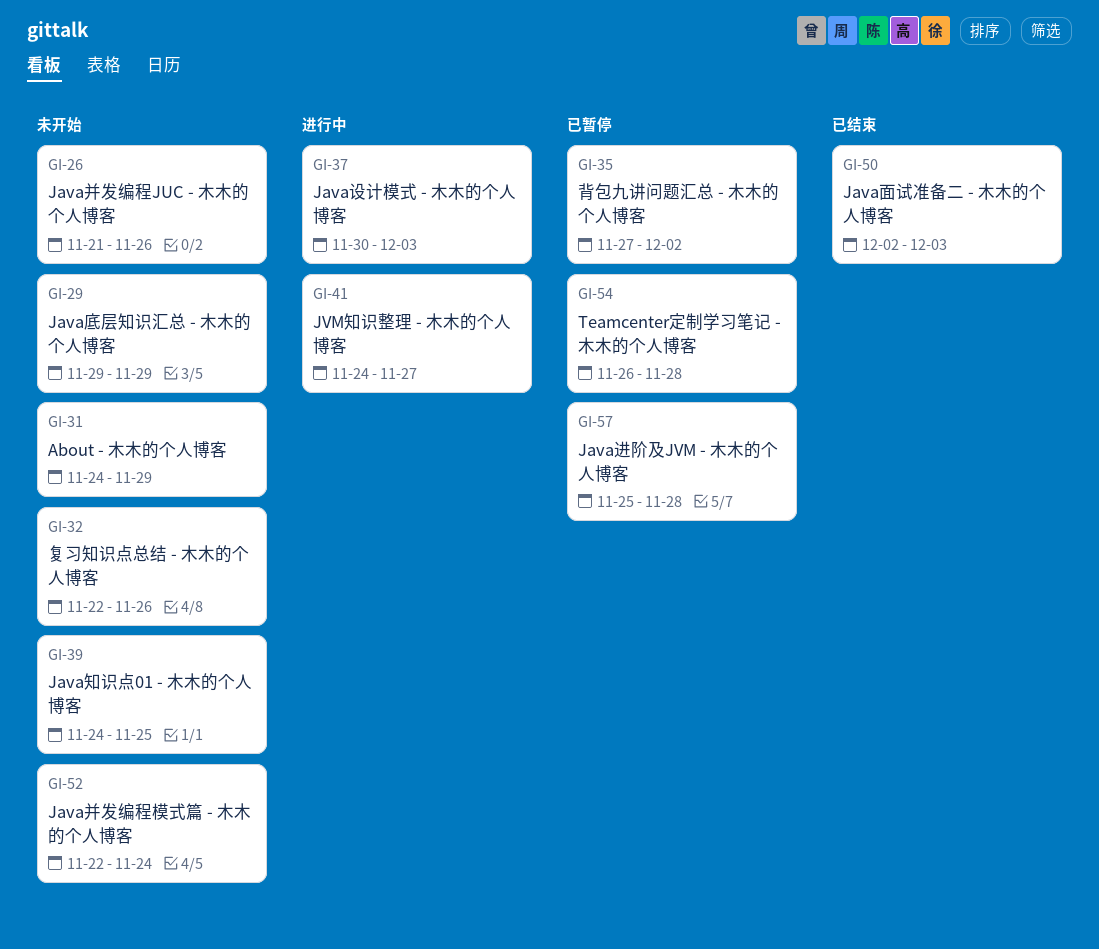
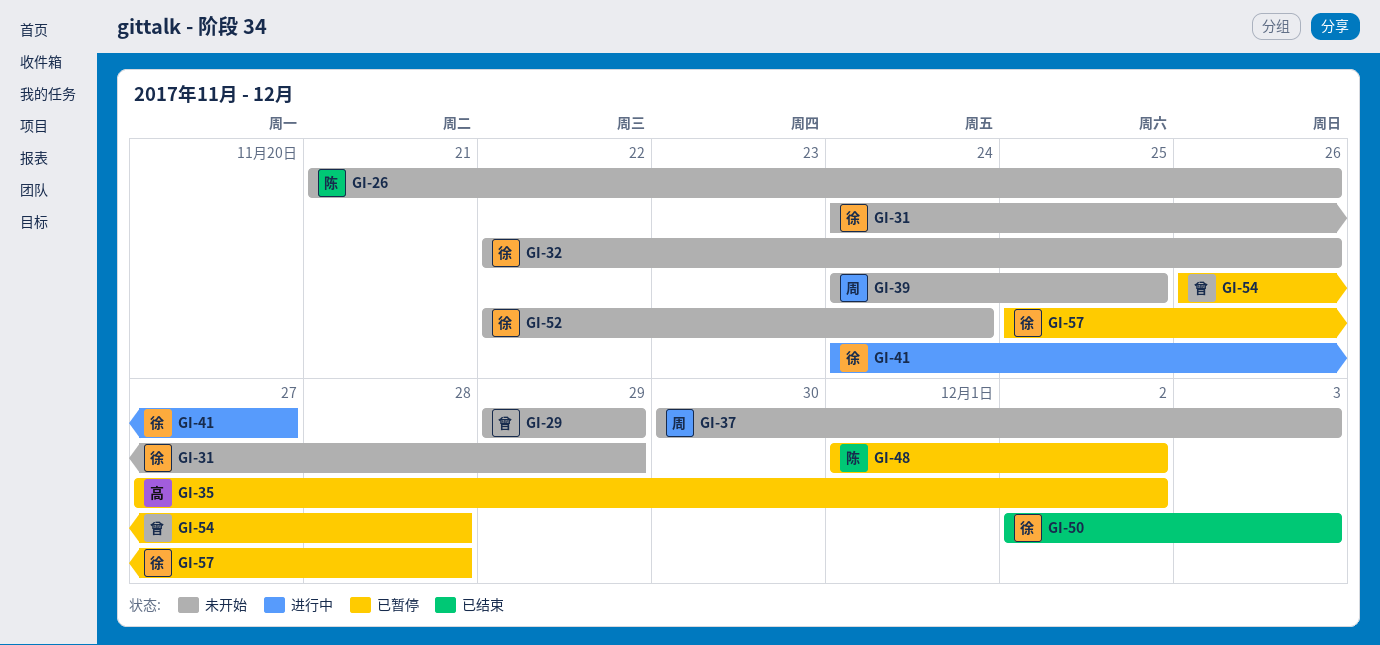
GI-37, status: 进行中 -> 未开始
GI-48: none -> present

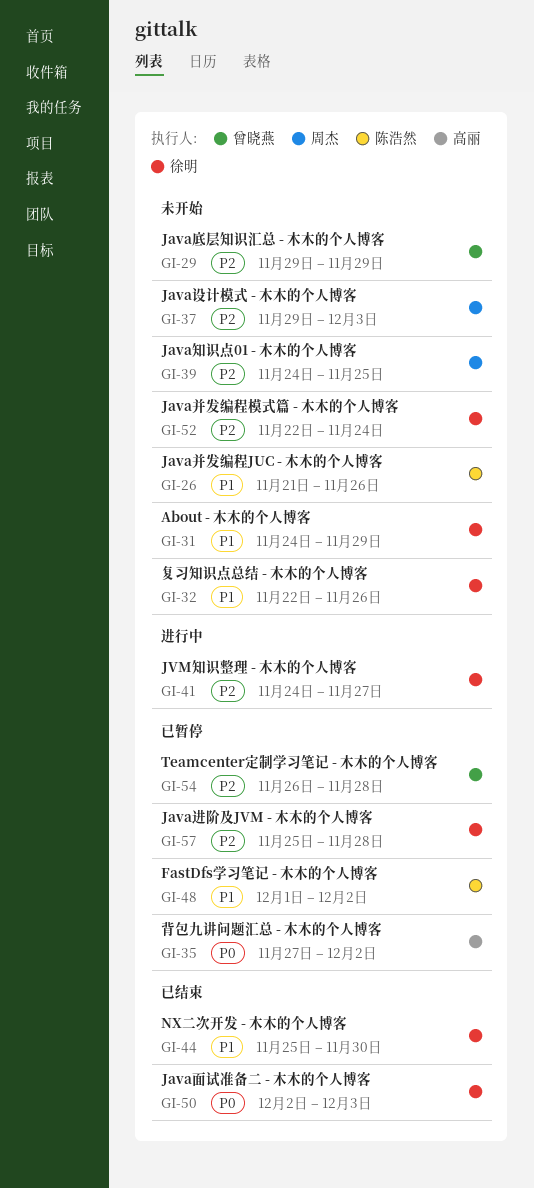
GI-37, start: Nov 30 -> Nov 29
GI-44: none -> present

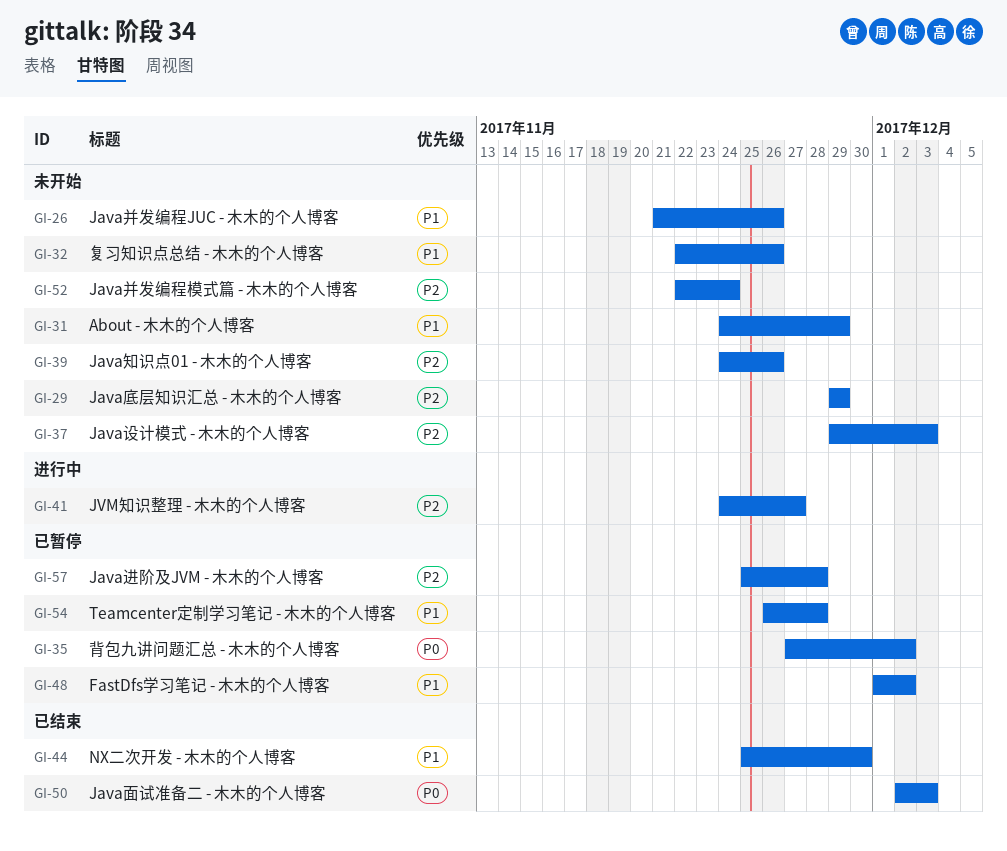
GI-39, due: Nov 25 -> Nov 26
GI-54, priority: P2 -> P1

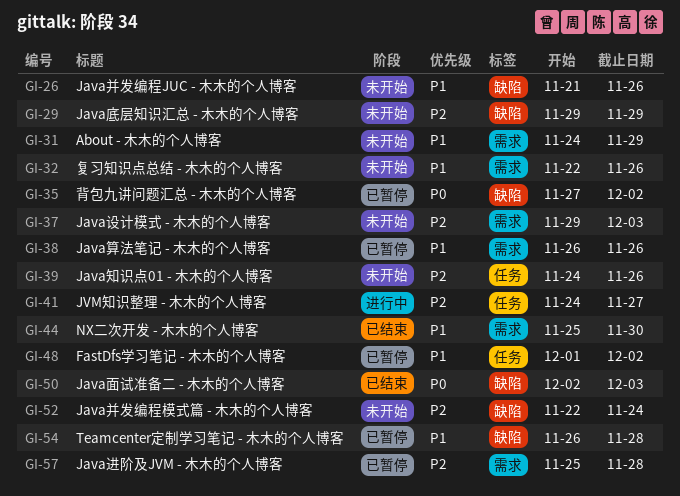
GI-38: none -> present

